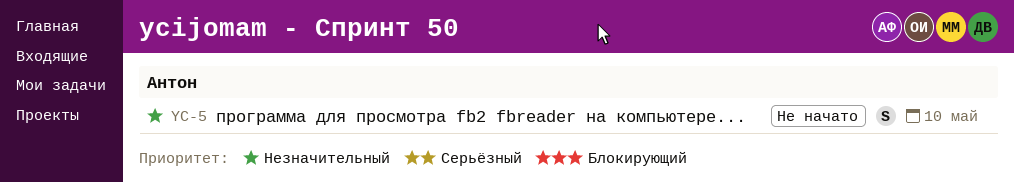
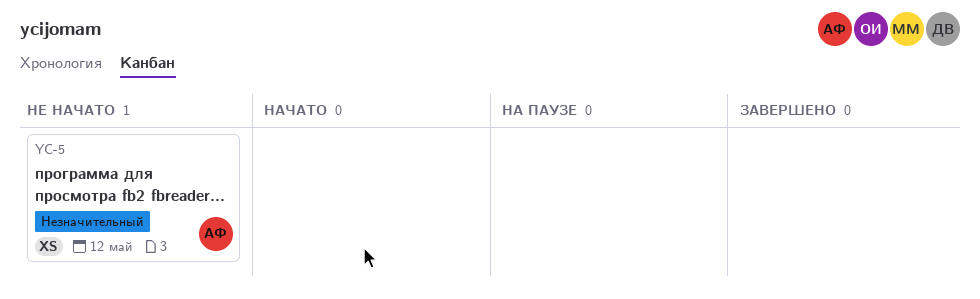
YC-5, estimate: S -> XS
YC-5, due: May 10 -> May 12

